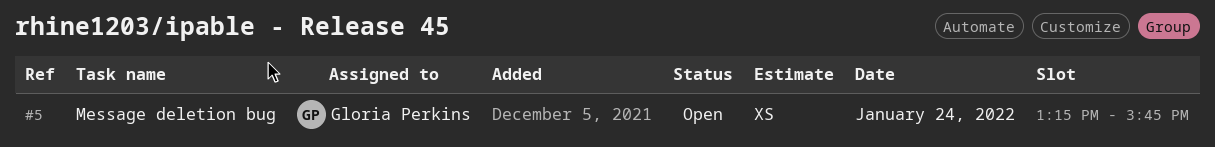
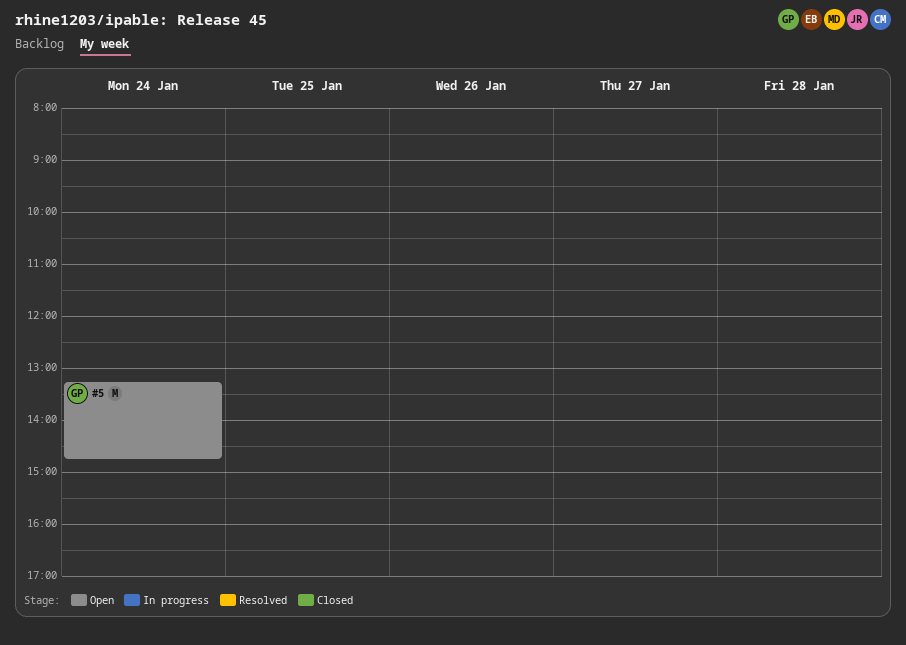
#5, estimate: XS -> M
#5, ends: 15:45 -> 14:45

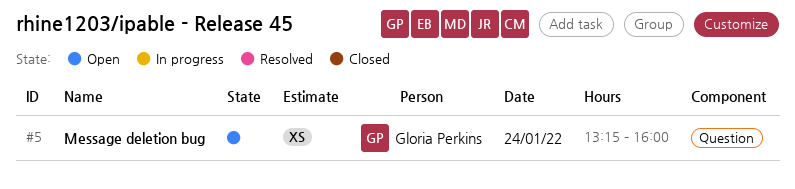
#5, estimate: M -> XS
#5, ends: 14:45 -> 16:00

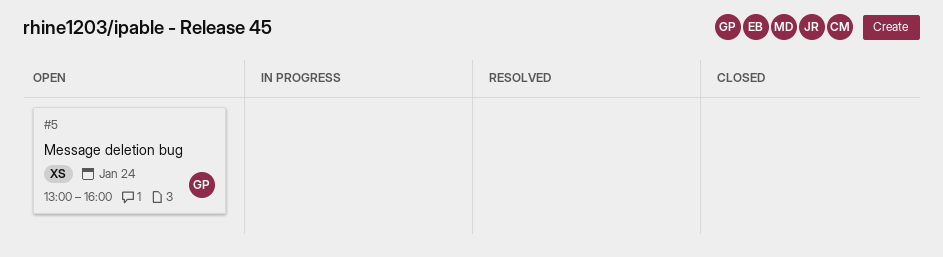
#5, begins: 13:15 -> 13:00

